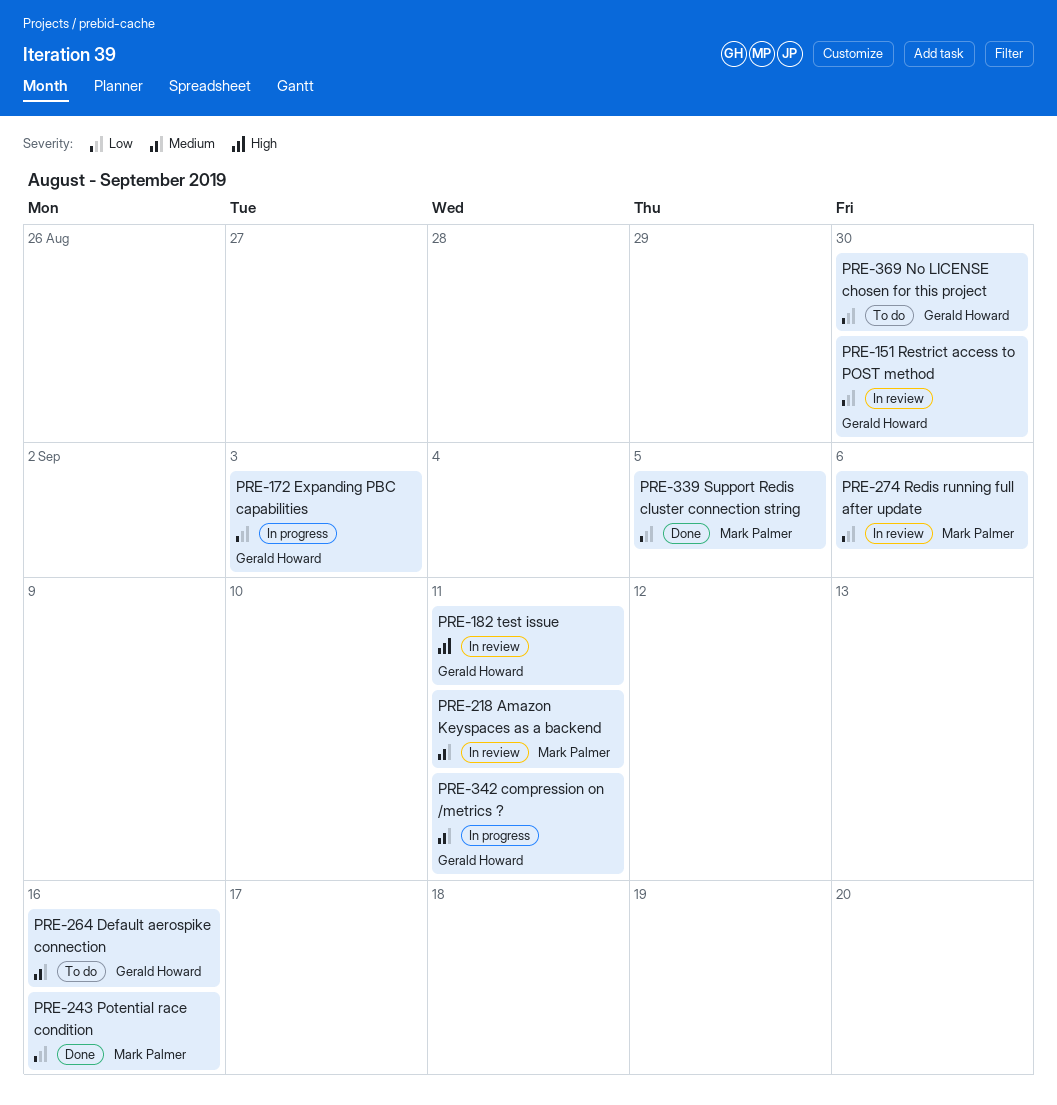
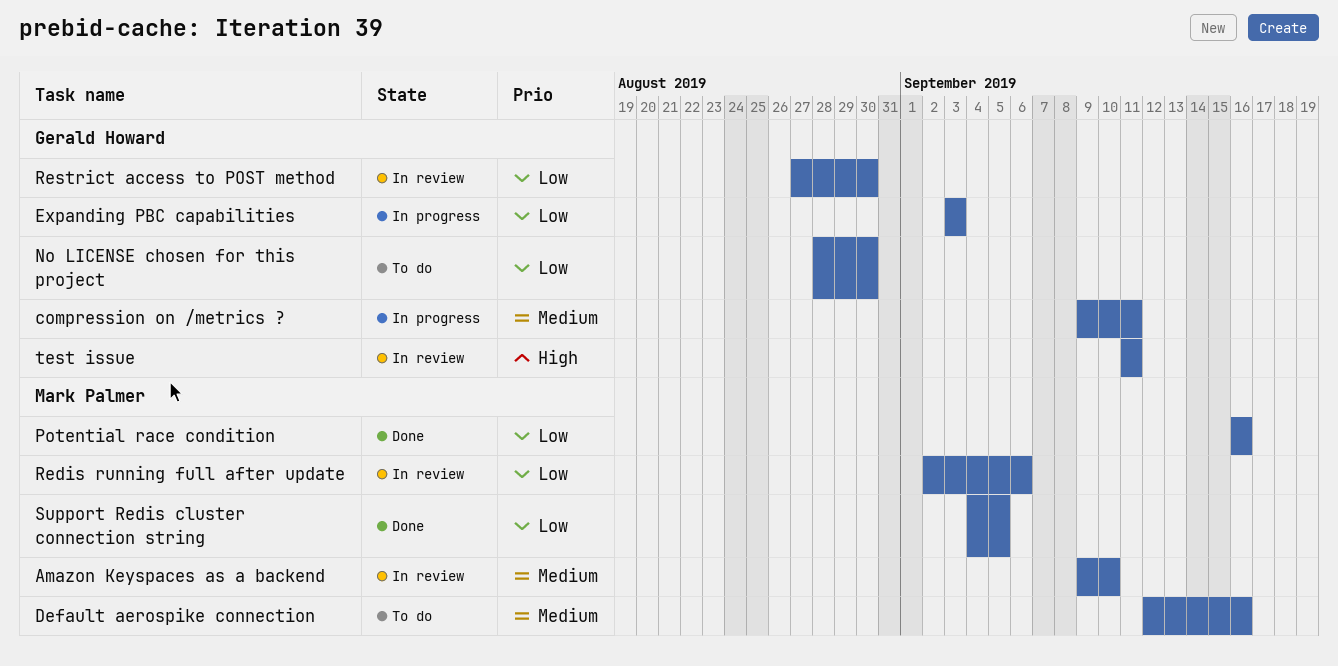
Amazon Keyspaces as a backend, due: Sep 11 -> Sep 10
Default aerospike connection, owner: Gerald Howard -> Mark Palmer

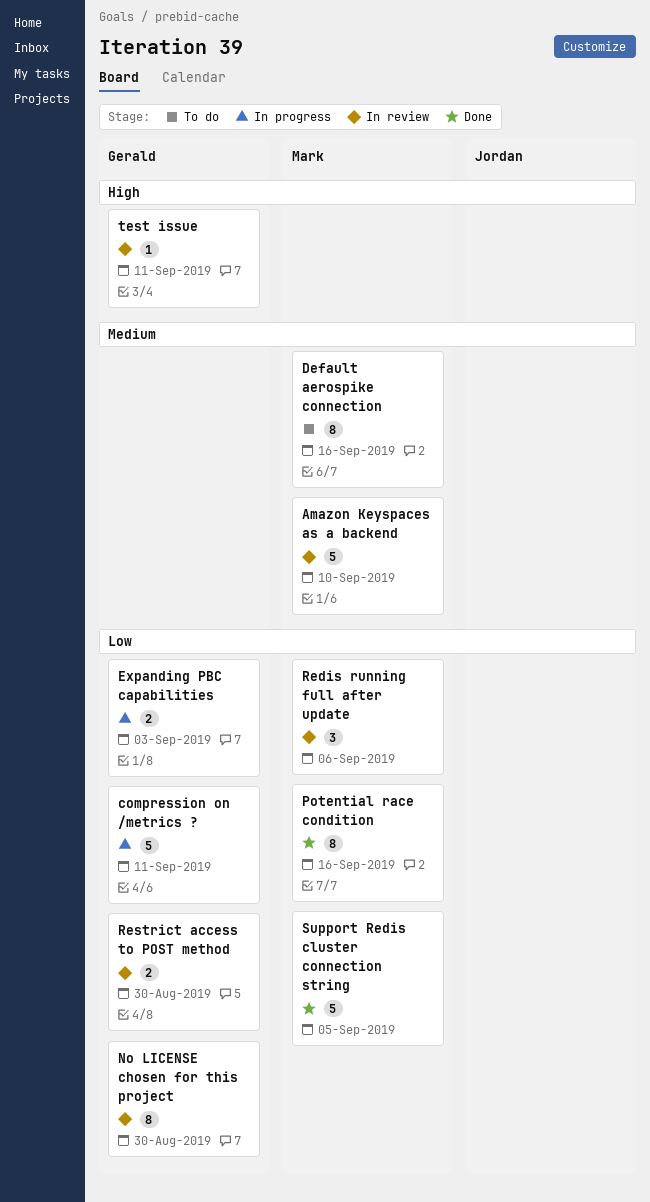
compression on /metrics ?, priority: Medium -> Low
No LICENSE chosen for this project, status: To do -> In review

